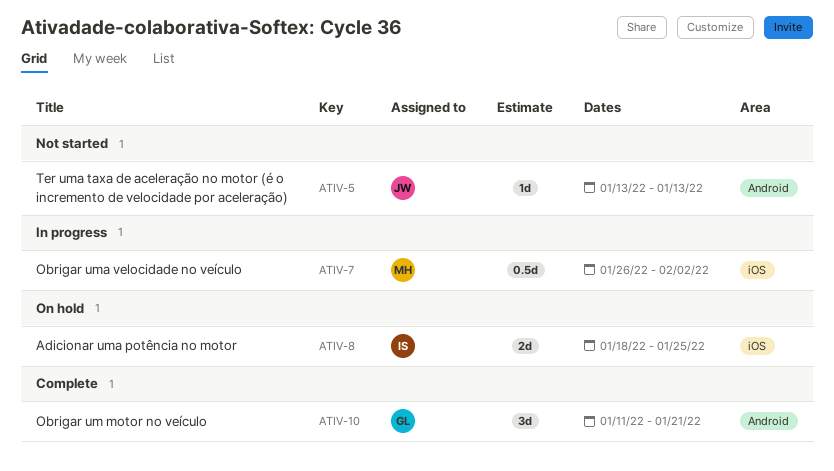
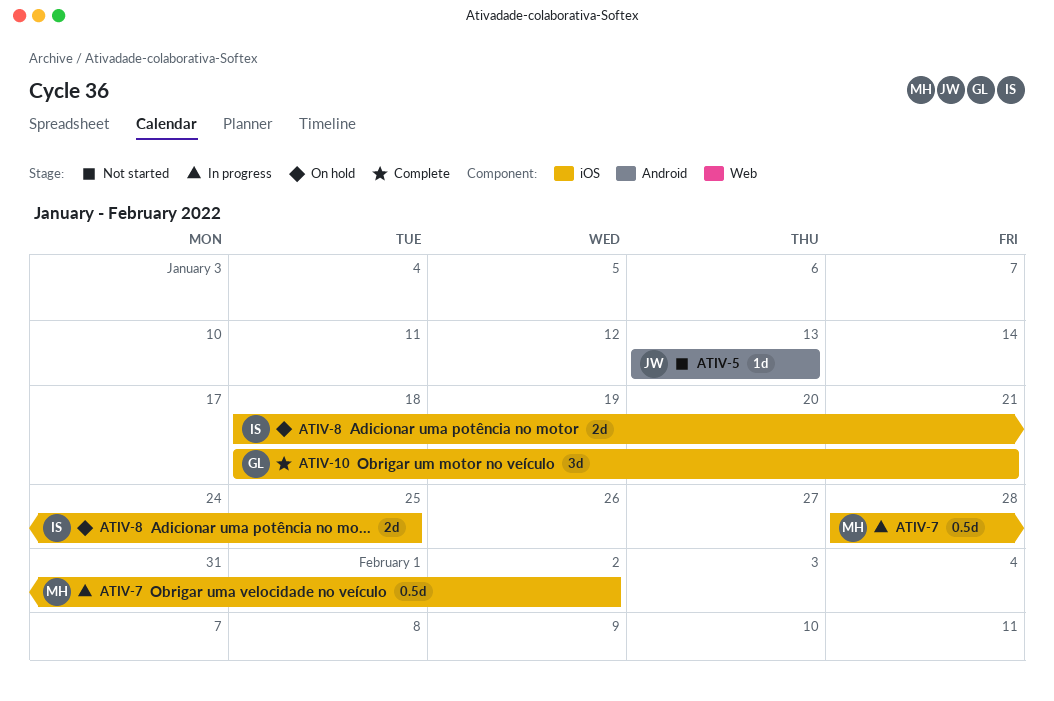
ATIV-7, start: Jan 26 -> Jan 28
ATIV-10, label: Android -> iOS
ATIV-10, start: Jan 11 -> Jan 18

